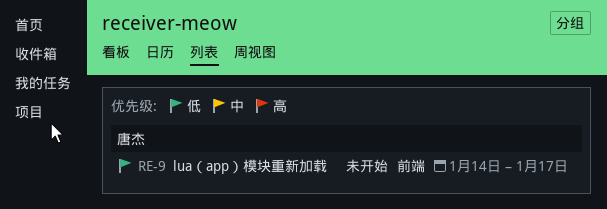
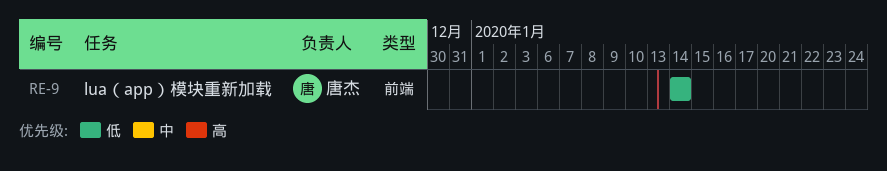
RE-9, due: Jan 17 -> Jan 14

